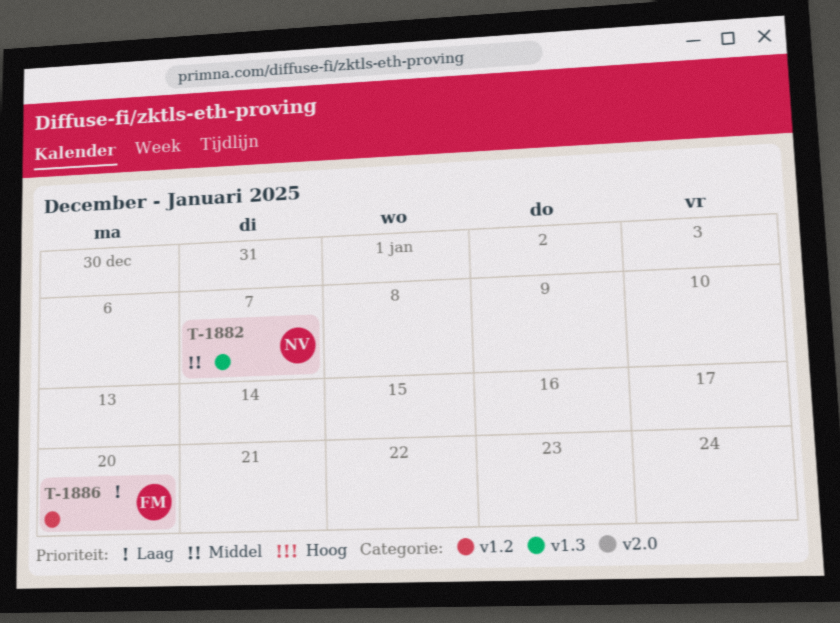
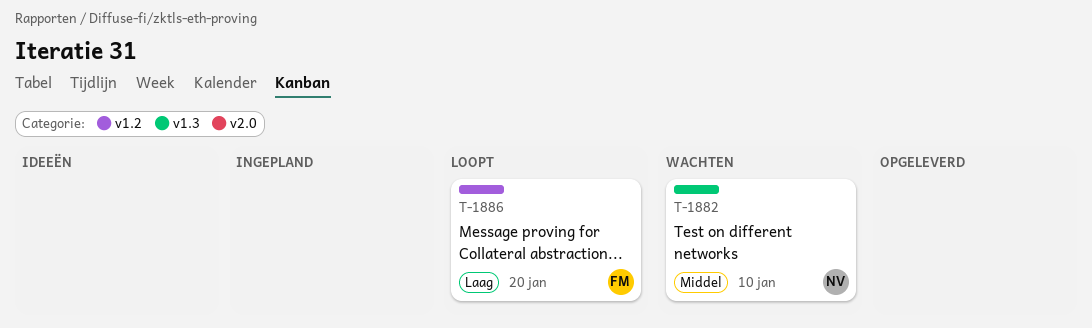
T-1882, due: Jan 7 -> Jan 10

